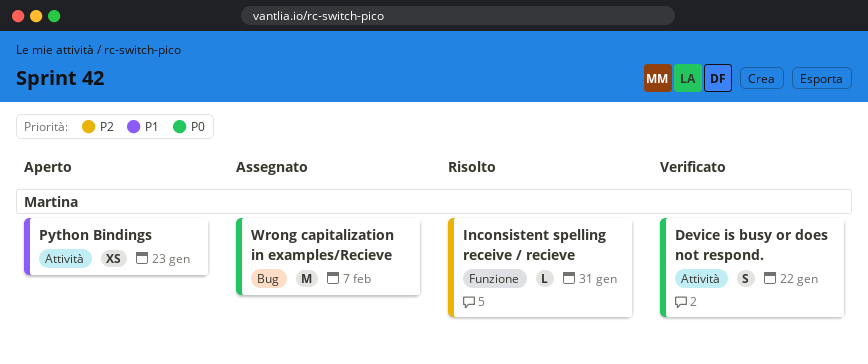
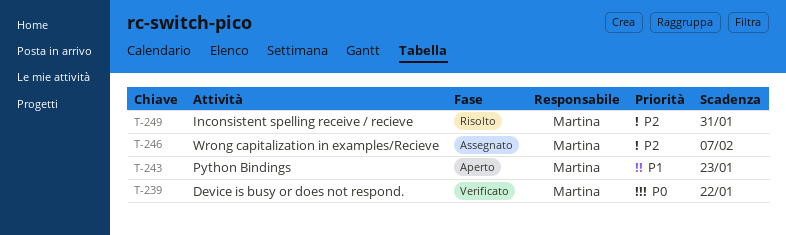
Wrong capitalization in examples/Recieve, priority: P0 -> P2

